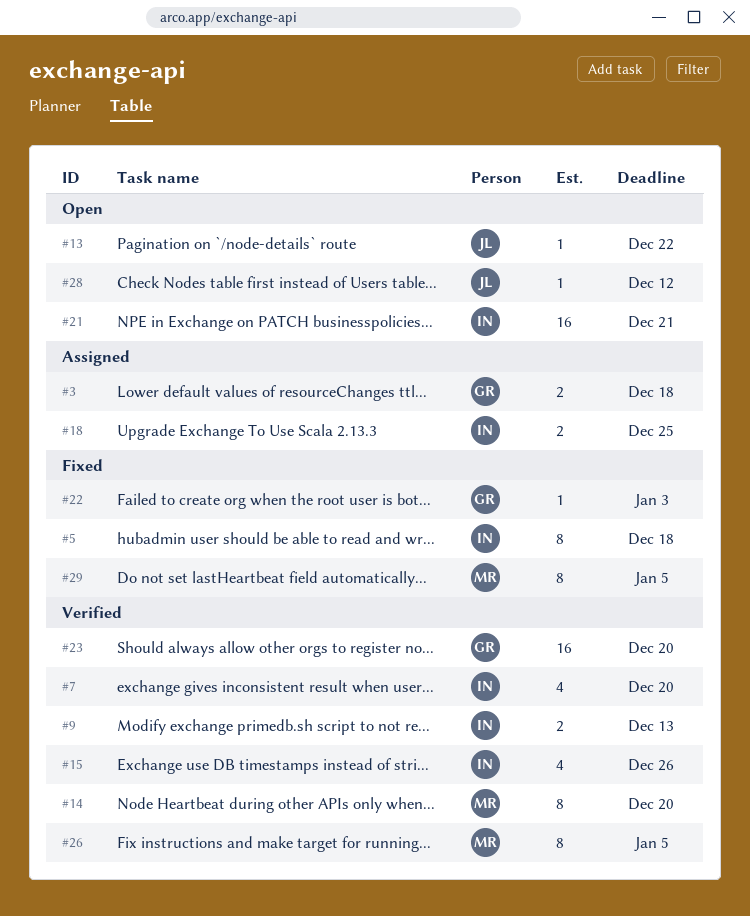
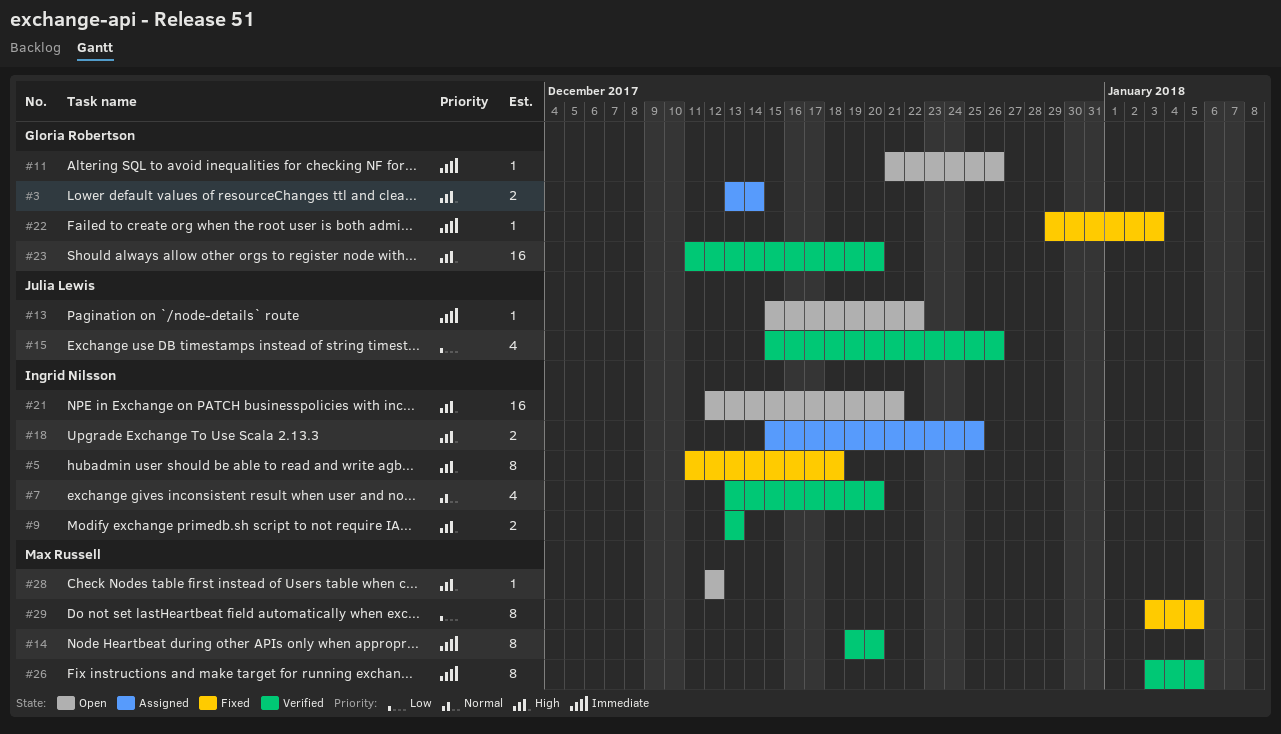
#3, due: Dec 18 -> Dec 14
#11: none -> present
#15, owner: Ingrid Nilsson -> Julia Lewis
#28, owner: Julia Lewis -> Max Russell

